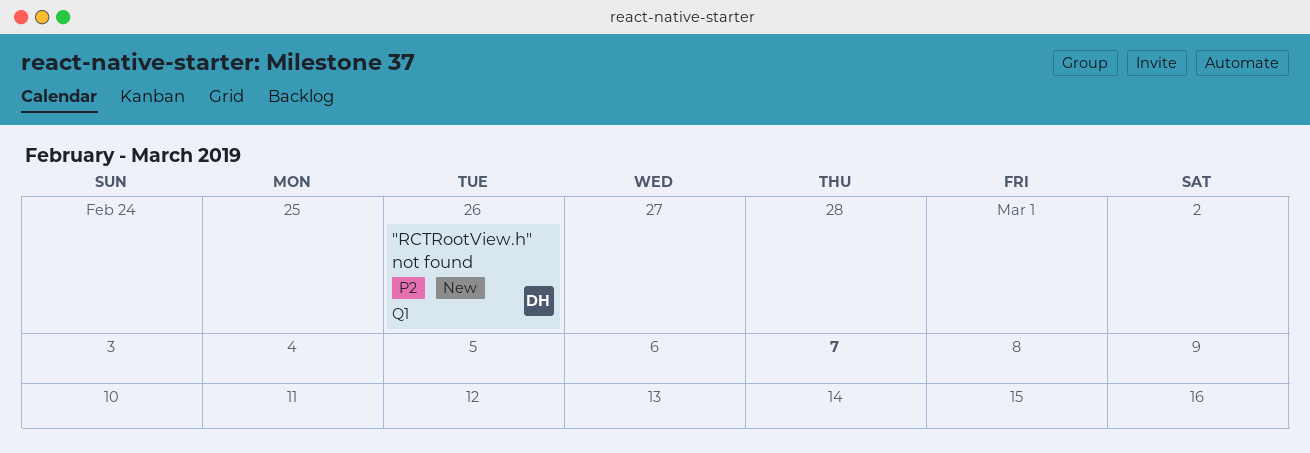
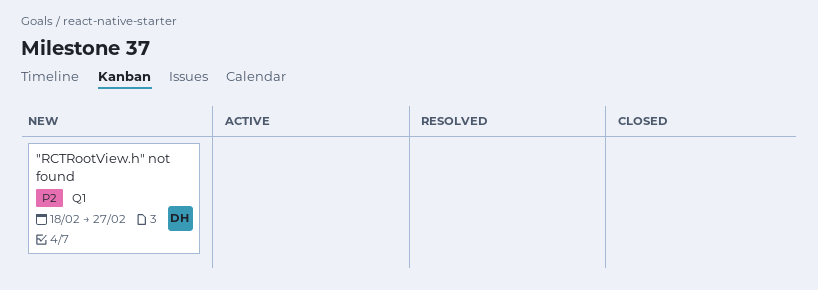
"RCTRootView.h" not found, due: Feb 26 -> Feb 27

